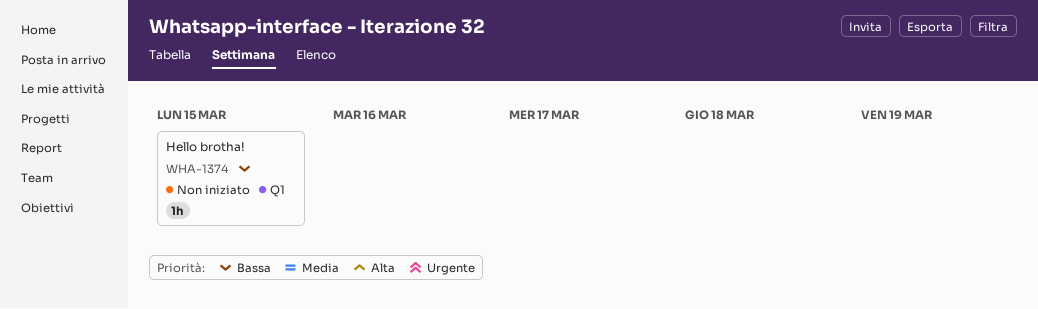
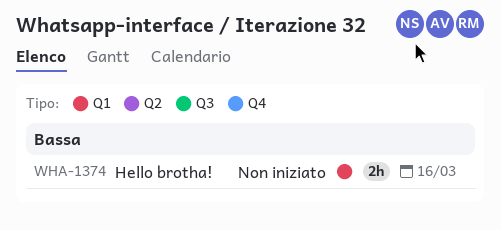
WHA-1374, estimate: 1h -> 2h
WHA-1374, due: Mar 15 -> Mar 16

